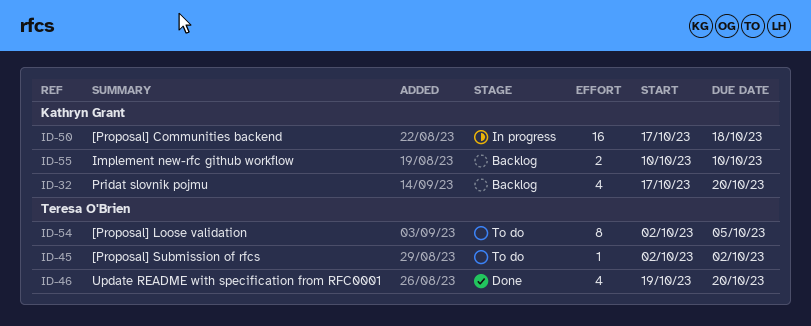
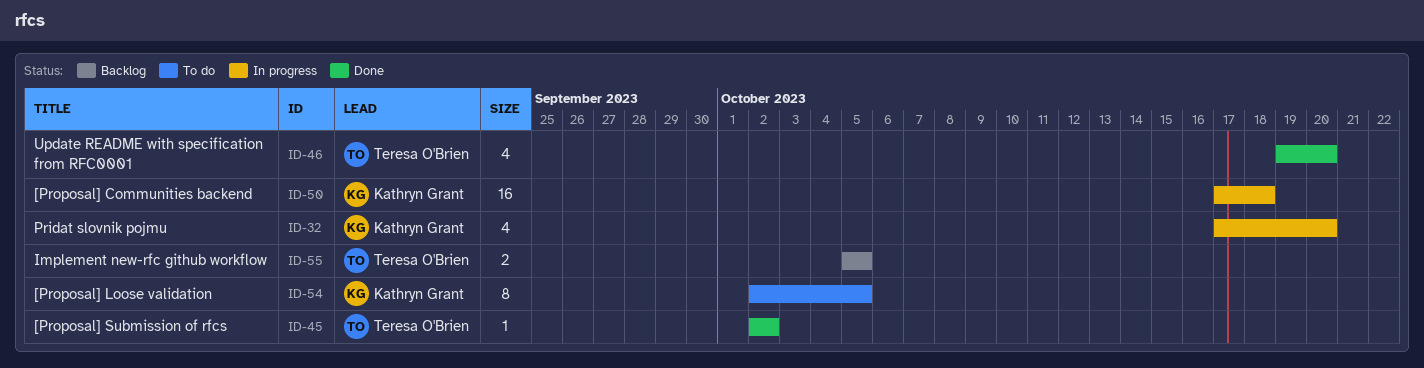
ID-32, status: Backlog -> In progress
ID-45, status: To do -> Done
ID-54, owner: Teresa O'Brien -> Kathryn Grant
ID-55, owner: Kathryn Grant -> Teresa O'Brien
ID-55, start: Oct 10 -> Oct 5
ID-55, due: Oct 10 -> Oct 5

